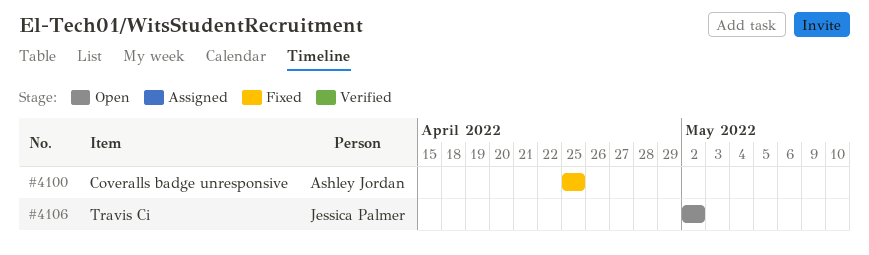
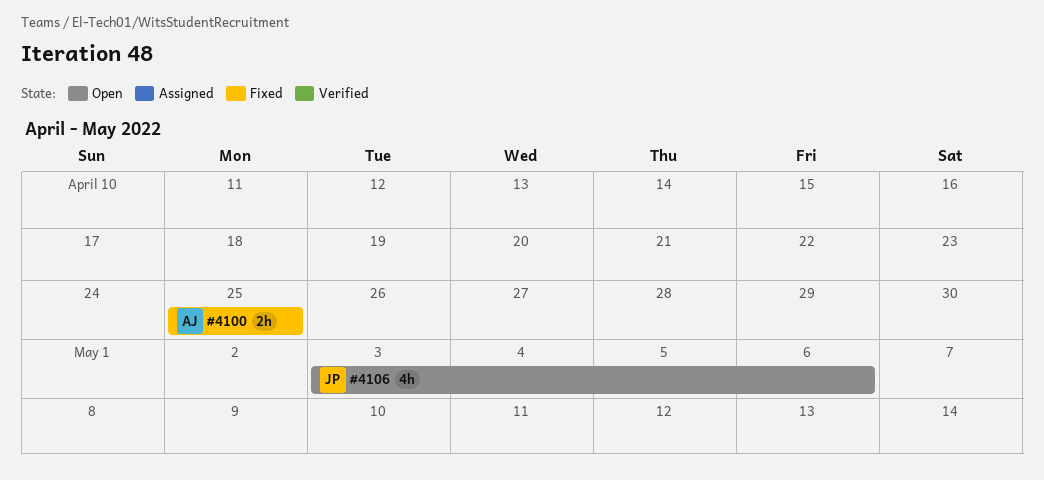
#4106, start: May 2 -> May 3
#4106, due: May 2 -> May 6

